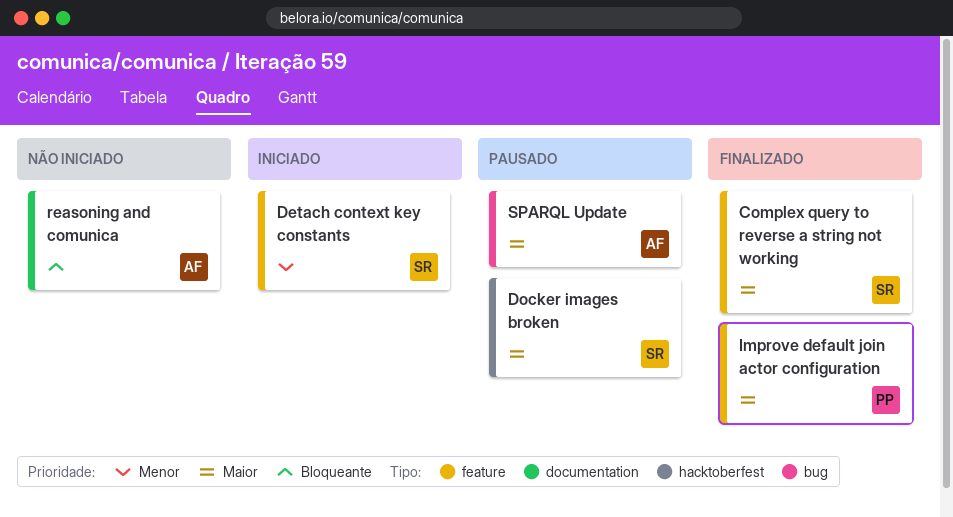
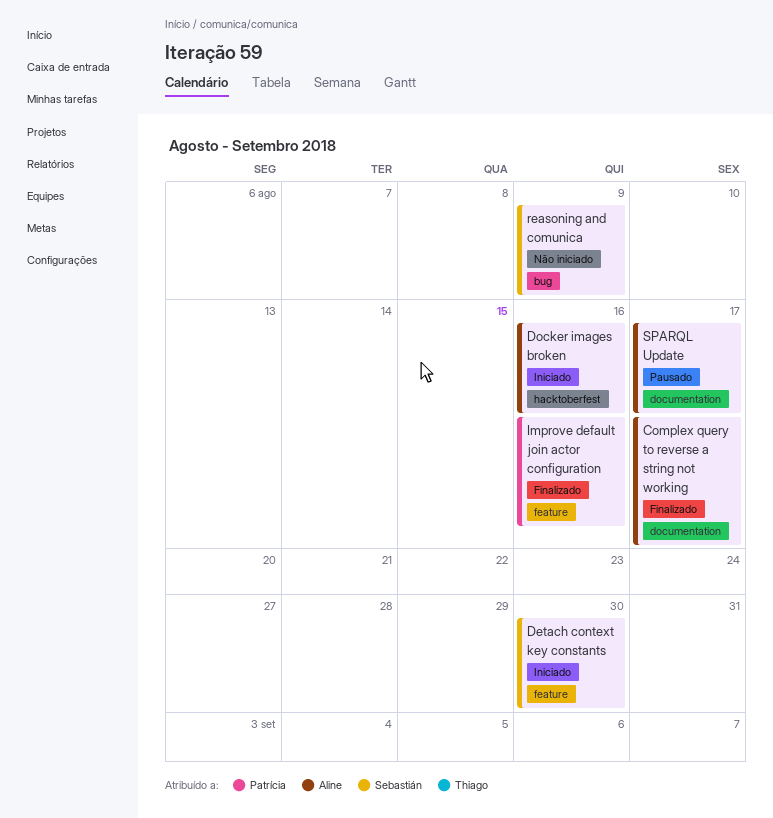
Complex query to reverse a string not working, owner: Sebastián -> Aline
Complex query to reverse a string not working, label: feature -> documentation
Docker images broken, status: Pausado -> Iniciado
Docker images broken, owner: Sebastián -> Aline
reasoning and comunica, owner: Aline -> Sebastián
reasoning and comunica, label: documentation -> bug
SPARQL Update, label: bug -> documentation

